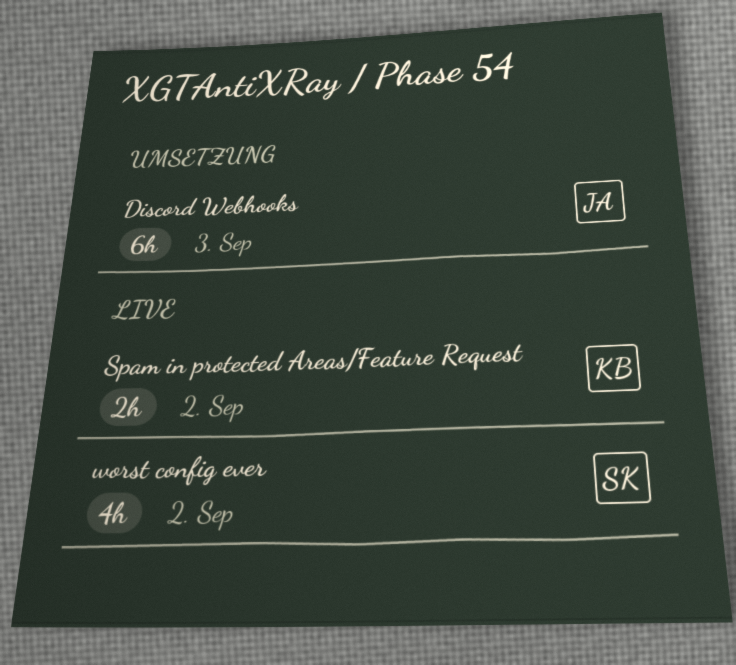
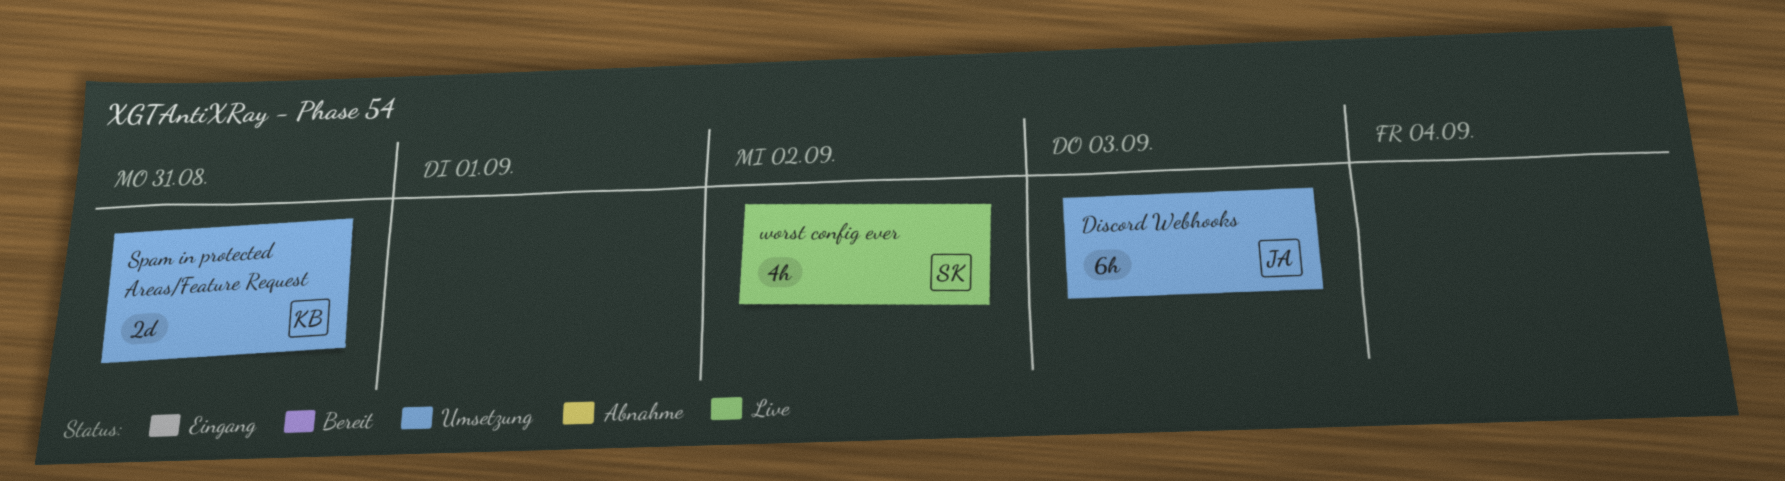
Spam in protected Areas/Feature Request, status: Live -> Umsetzung
Spam in protected Areas/Feature Request, estimate: 2h -> 2d
Spam in protected Areas/Feature Request, due: Sep 2 -> Aug 31

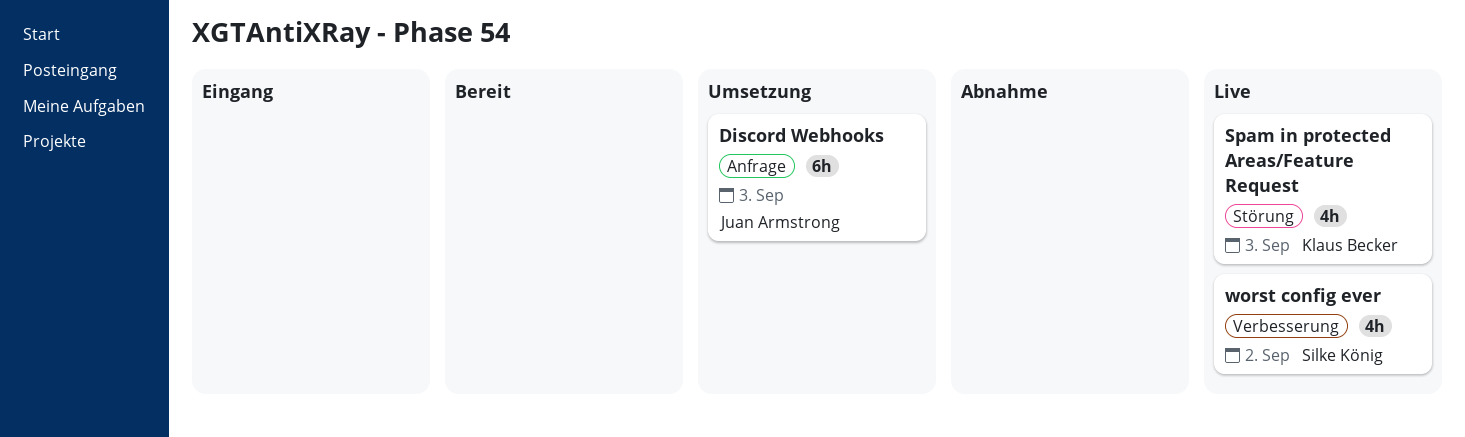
Spam in protected Areas/Feature Request, status: Umsetzung -> Live
Spam in protected Areas/Feature Request, estimate: 2d -> 4h
Spam in protected Areas/Feature Request, due: Aug 31 -> Sep 3

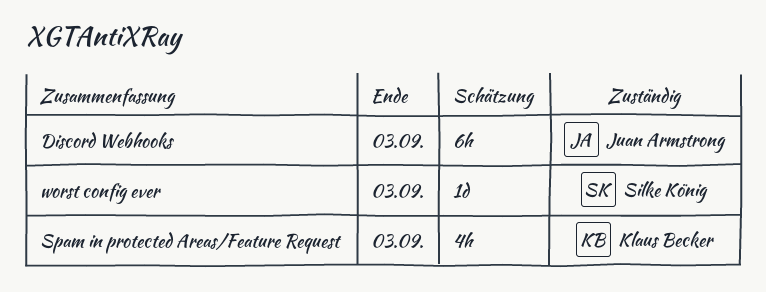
worst config ever, estimate: 4h -> 1d
worst config ever, due: Sep 2 -> Sep 3

